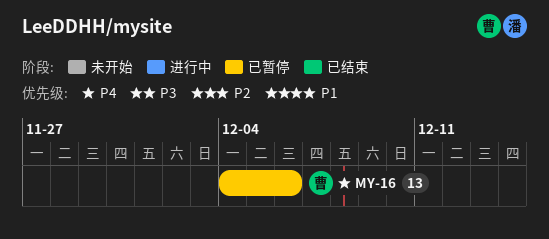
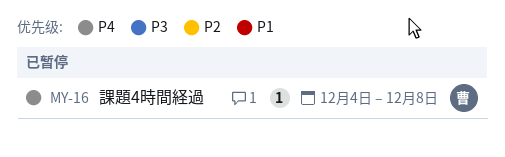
MY-16, estimate: 13 -> 1
MY-16, due: Dec 6 -> Dec 8

